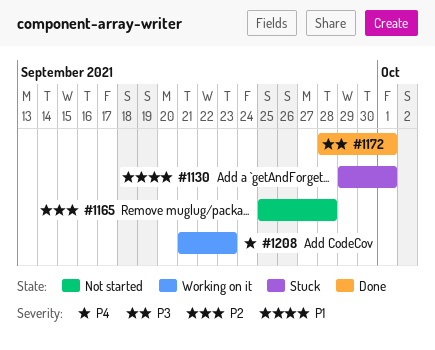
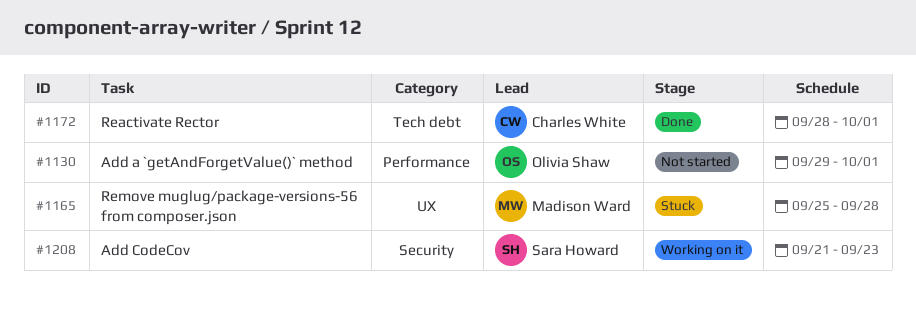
#1130, status: Stuck -> Not started
#1165, status: Not started -> Stuck

